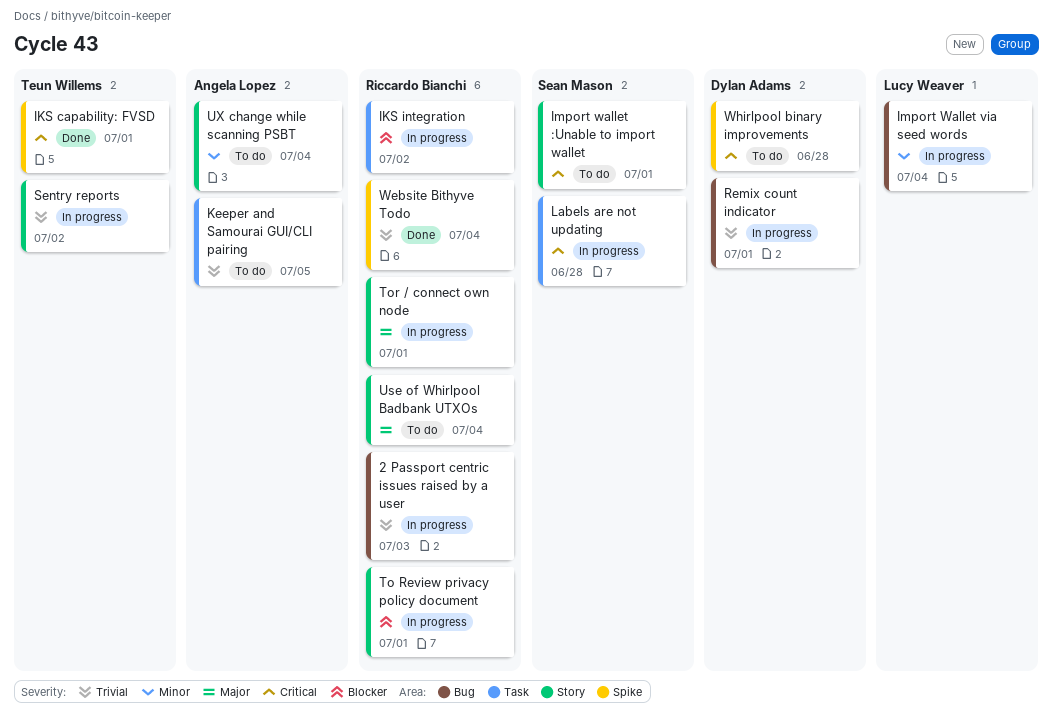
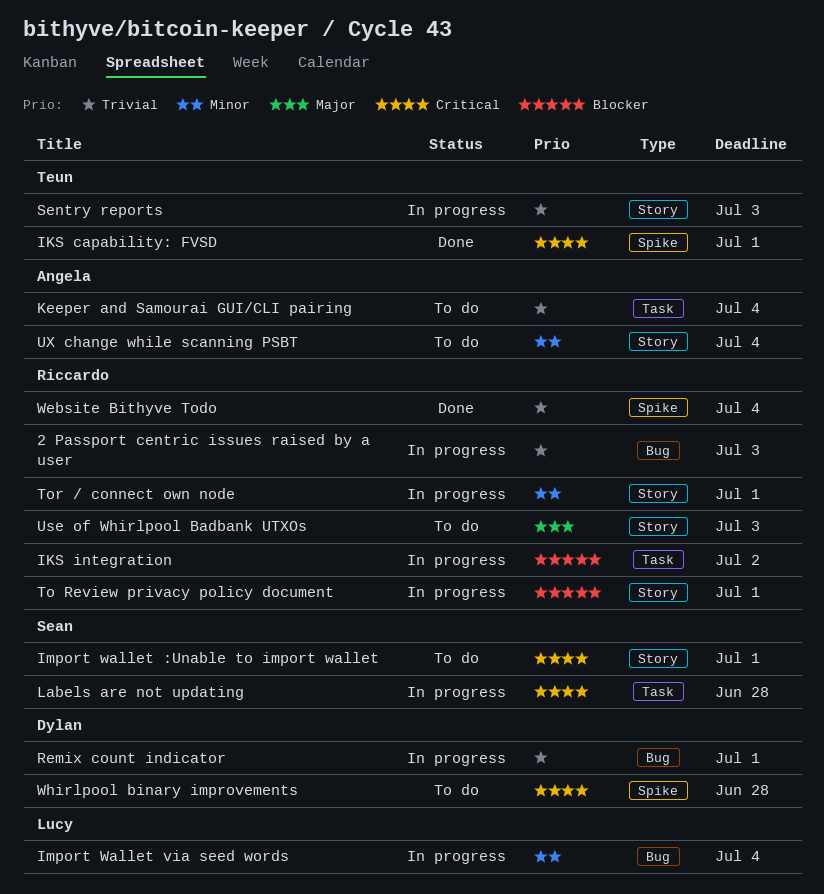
Keeper and Samourai GUI/CLI pairing, due: Jul 5 -> Jul 4
Sentry reports, due: Jul 2 -> Jul 3
Tor / connect own node, priority: Major -> Minor
Use of Whirlpool Badbank UTXOs, due: Jul 4 -> Jul 3

